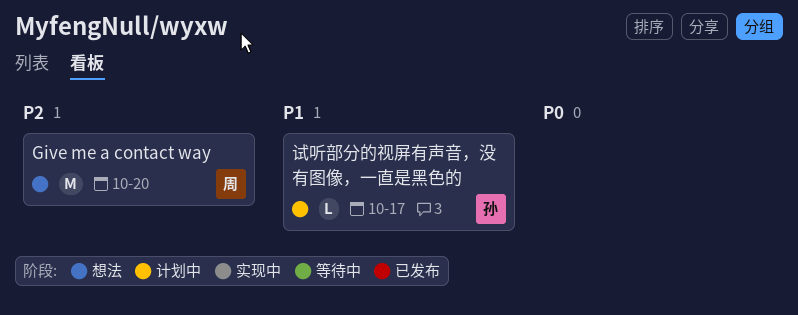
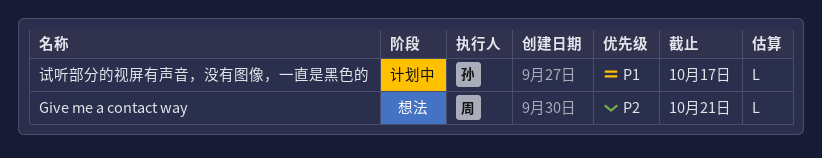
Give me a contact way, estimate: M -> L
Give me a contact way, due: Oct 20 -> Oct 21

